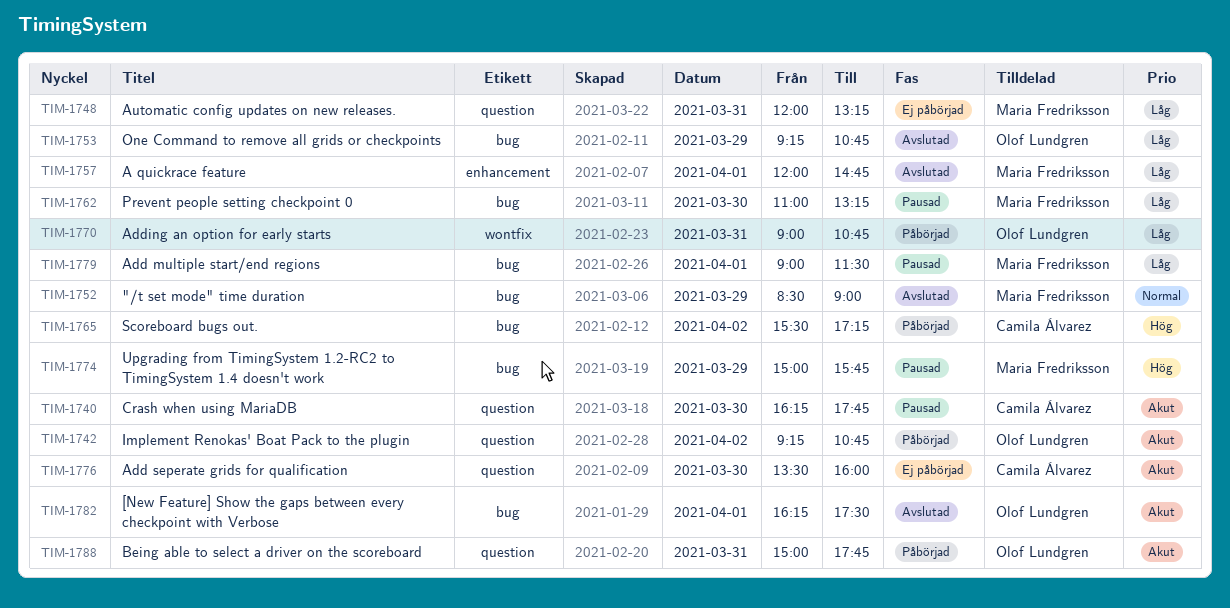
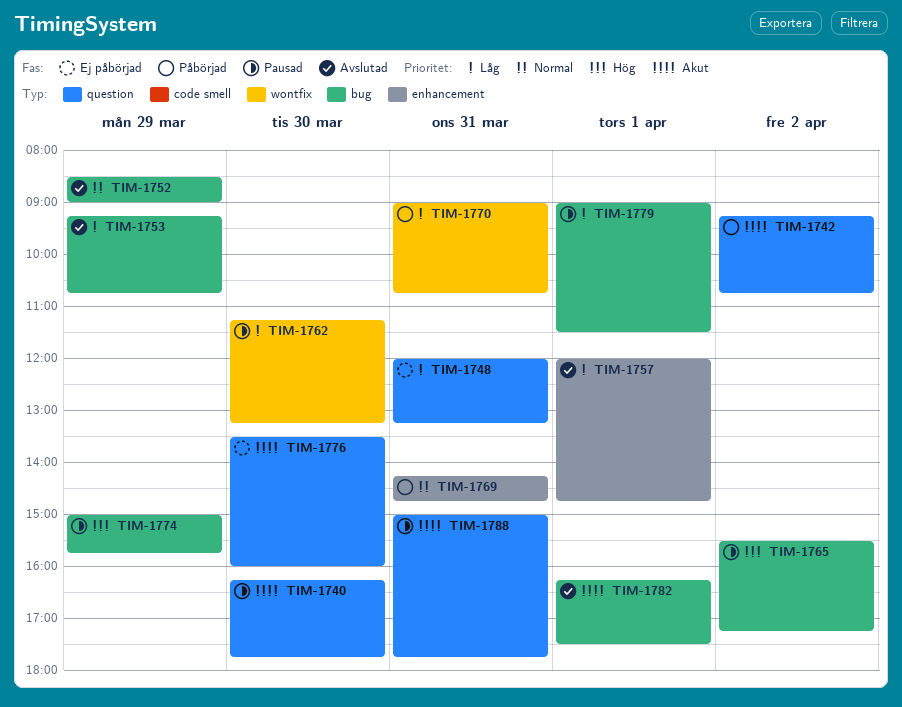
TIM-1762, label: bug -> wontfix
TIM-1762, begins: 11:00 -> 11:15
TIM-1765, status: Påbörjad -> Pausad
TIM-1769: none -> present
TIM-1788, status: Påbörjad -> Pausad

